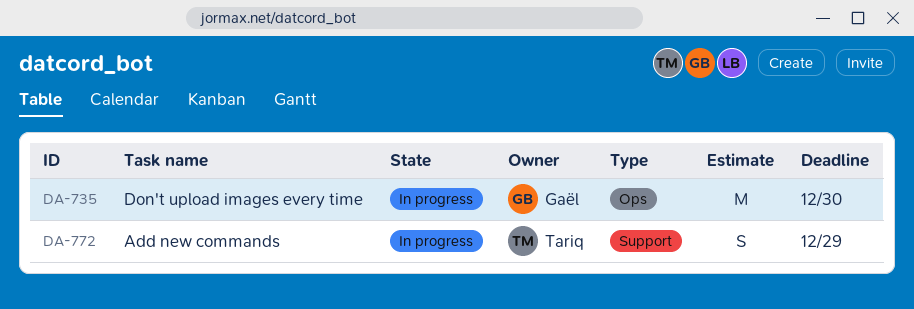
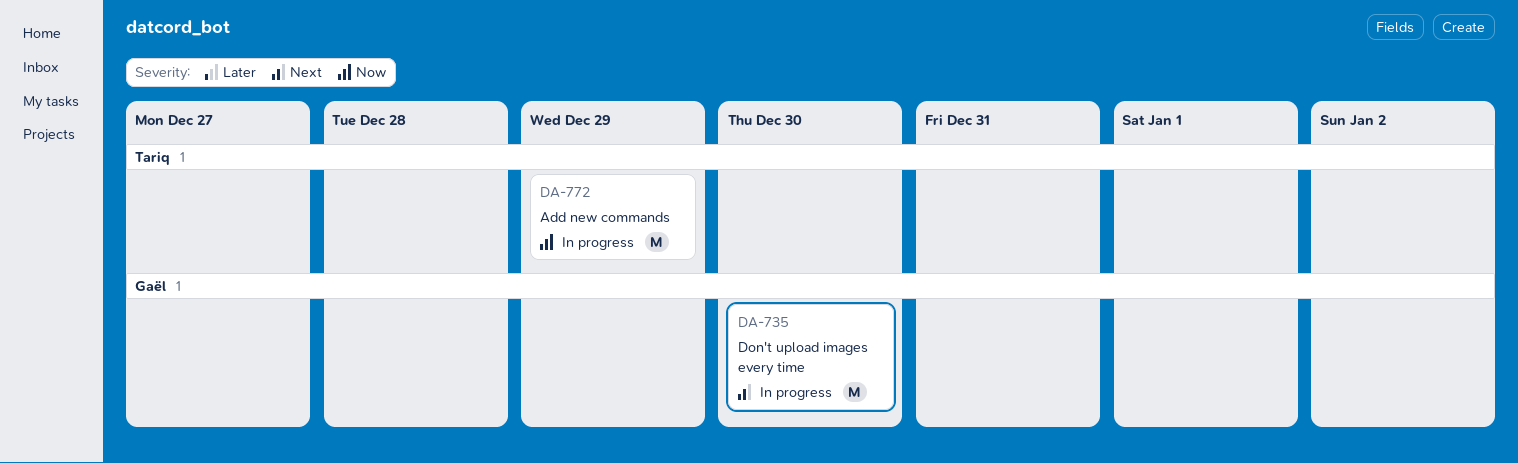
DA-772, estimate: S -> M

